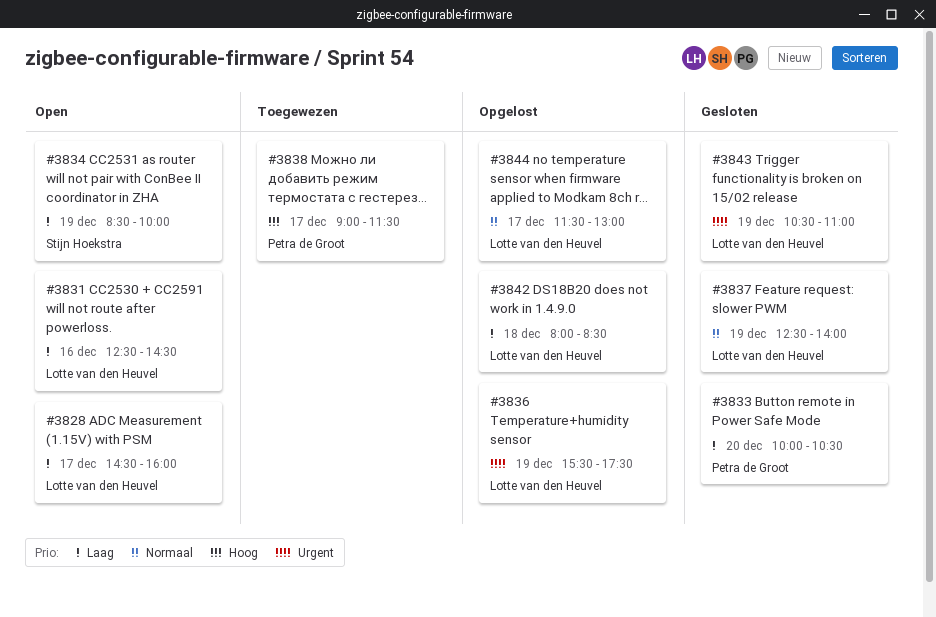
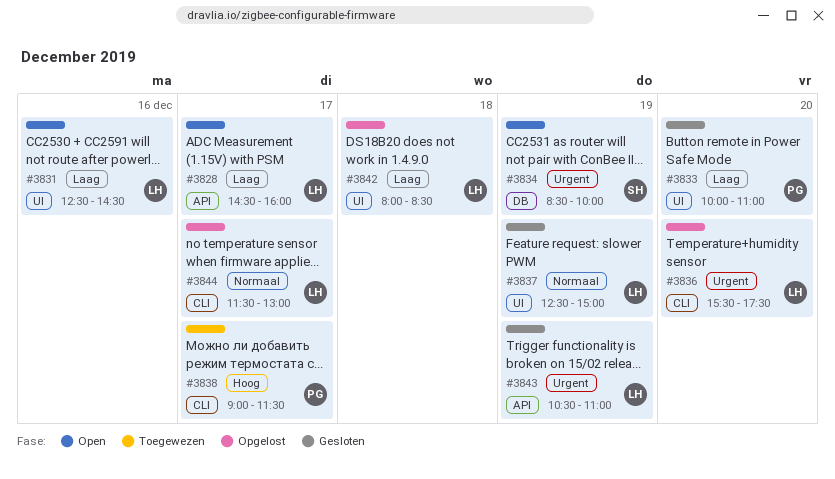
#3833, ends: 10:30 -> 11:00
#3834, priority: Laag -> Urgent
#3836, day: Dec 19 -> Dec 20
#3837, ends: 14:00 -> 15:00

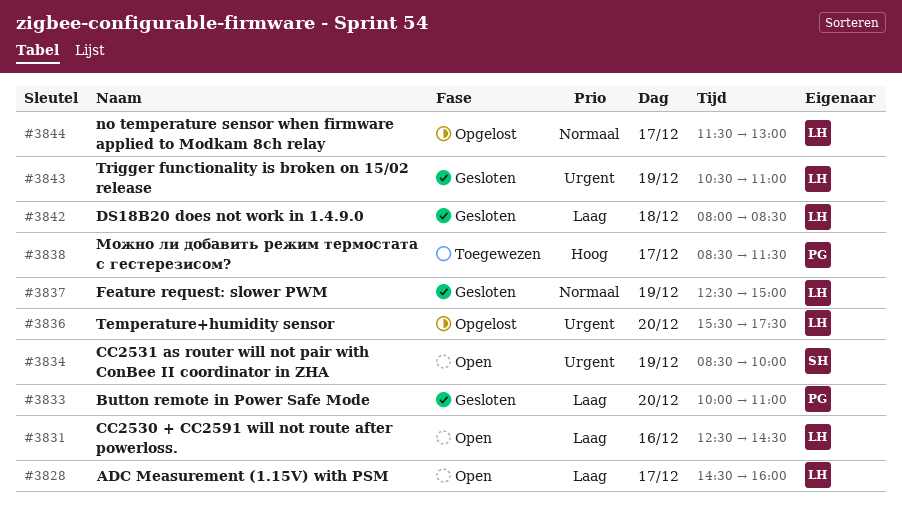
#3838, begins: 09:00 -> 08:30
#3842, status: Opgelost -> Gesloten

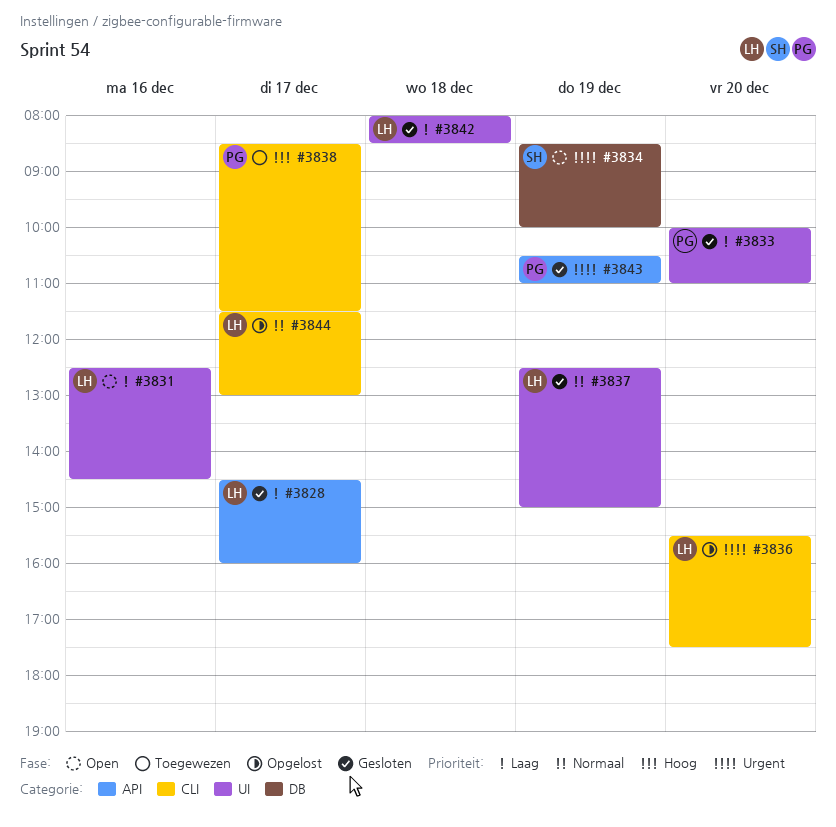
#3828, status: Open -> Gesloten
#3843, owner: LH -> PG

